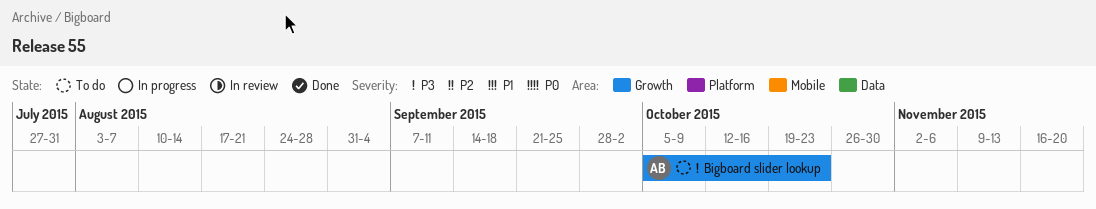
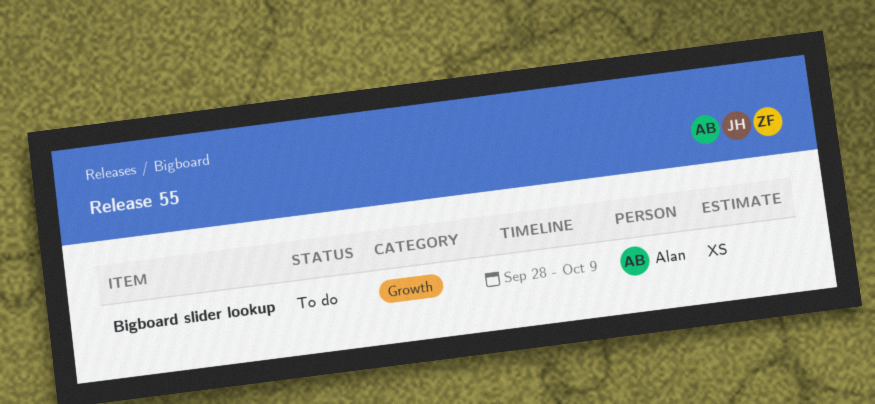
Bigboard slider lookup, start: Oct 5 -> Sep 28
Bigboard slider lookup, due: Oct 23 -> Oct 9

